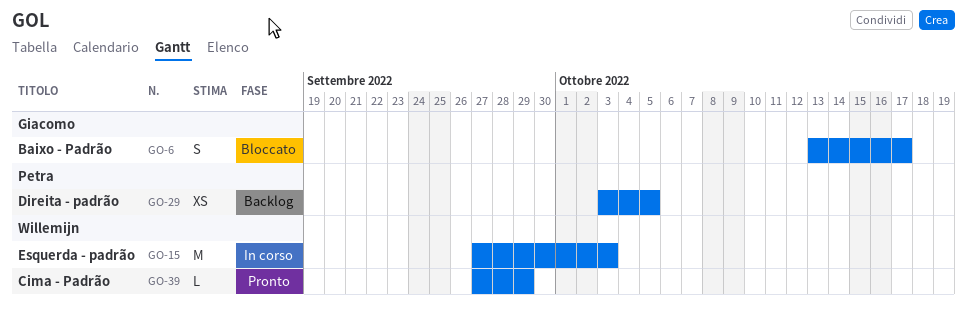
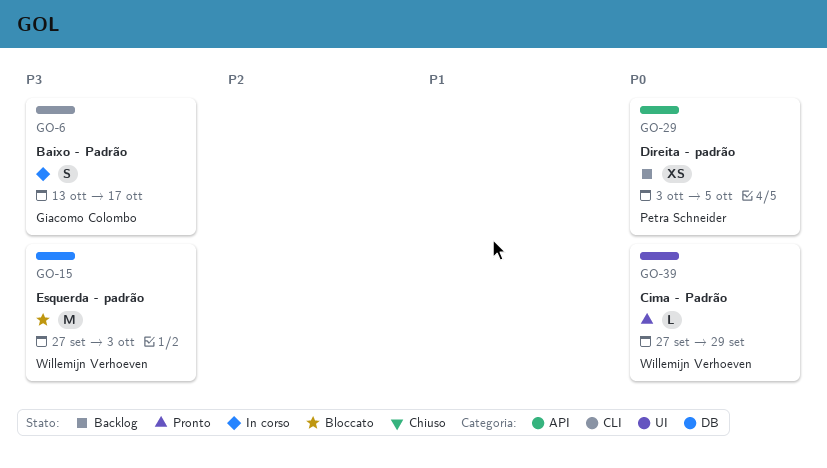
GO-6, status: Bloccato -> In corso
GO-15, status: In corso -> Bloccato

